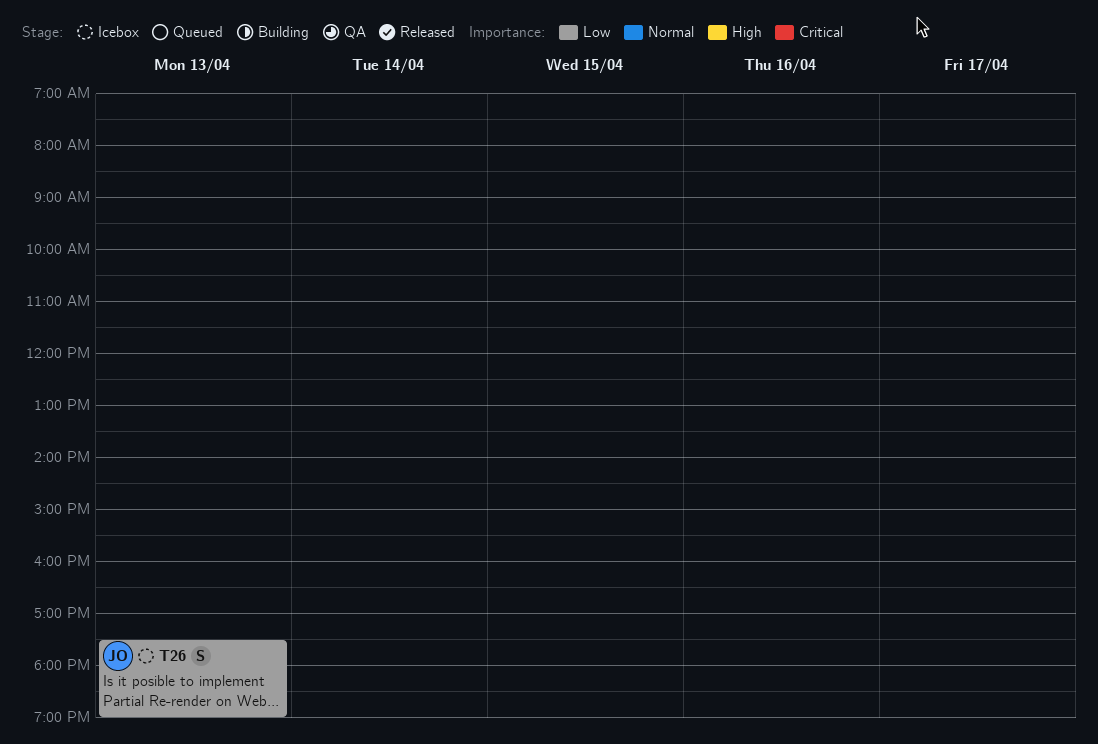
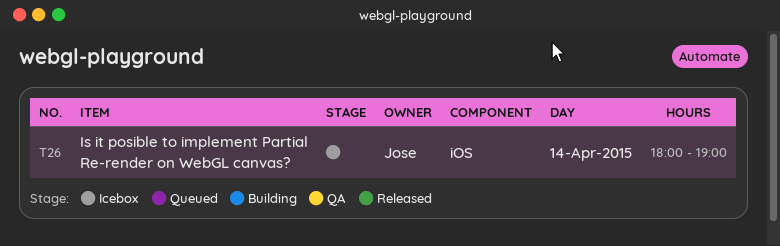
T26, day: Apr 13 -> Apr 14
T26, begins: 17:30 -> 18:00

